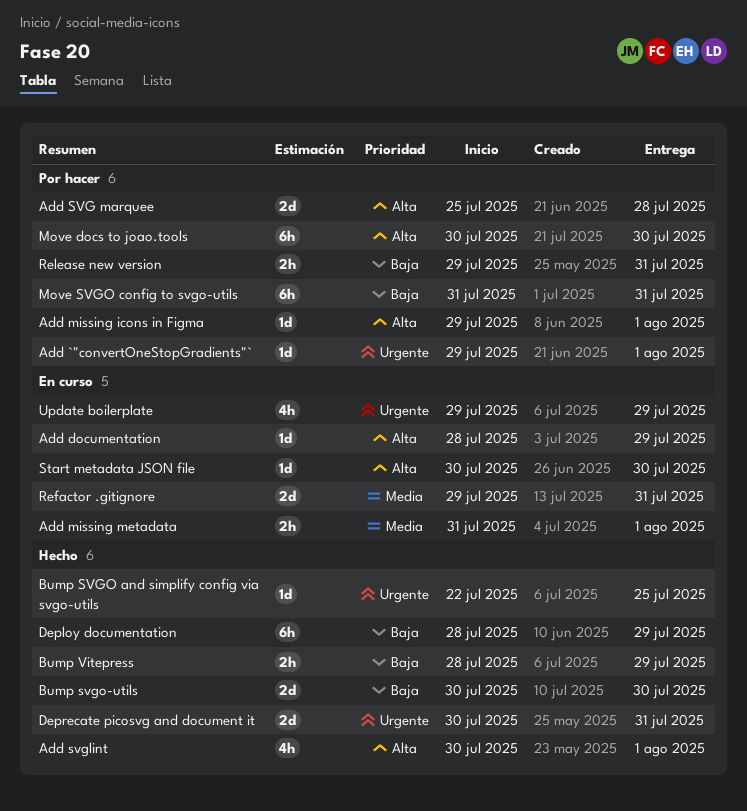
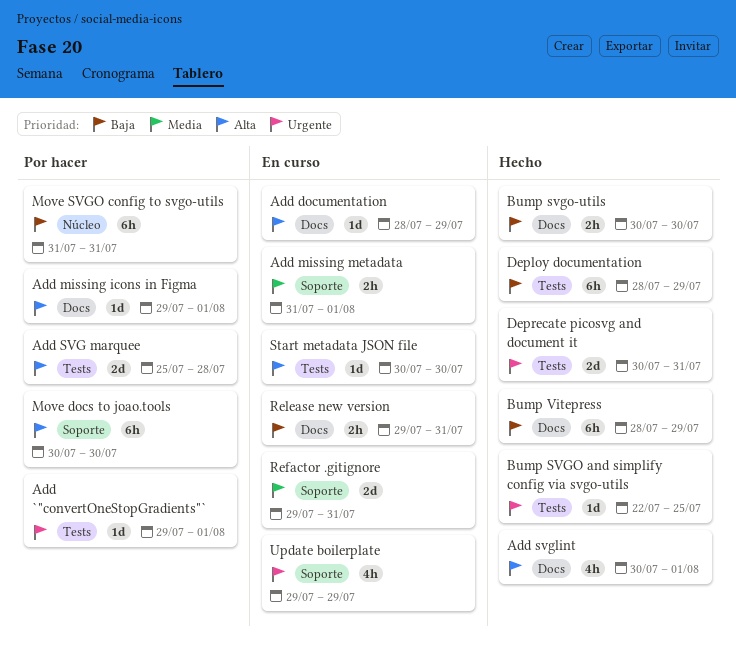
Bump svgo-utils, estimate: 2d -> 2h
Bump Vitepress, estimate: 2h -> 6h
Release new version, status: Por hacer -> En curso

